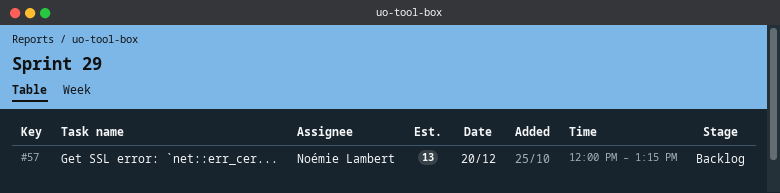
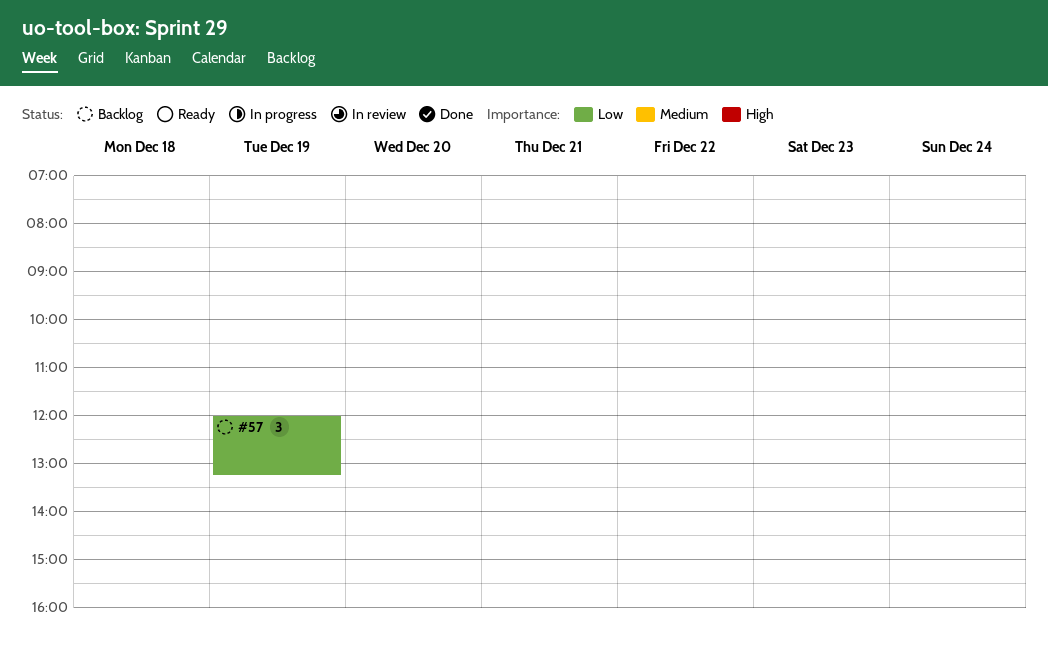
#57, estimate: 13 -> 3
#57, day: Dec 20 -> Dec 19

